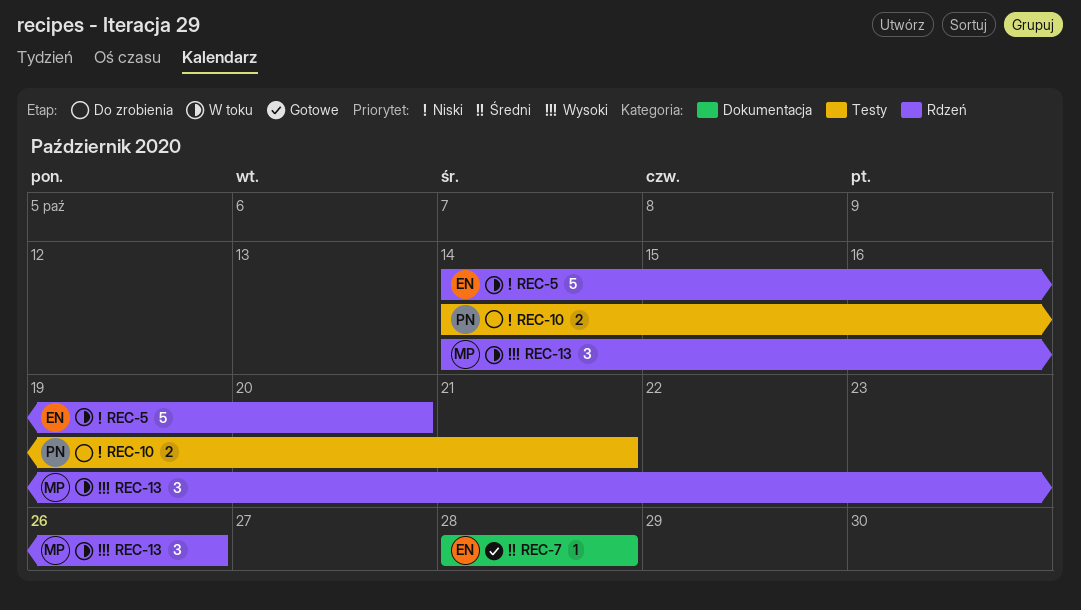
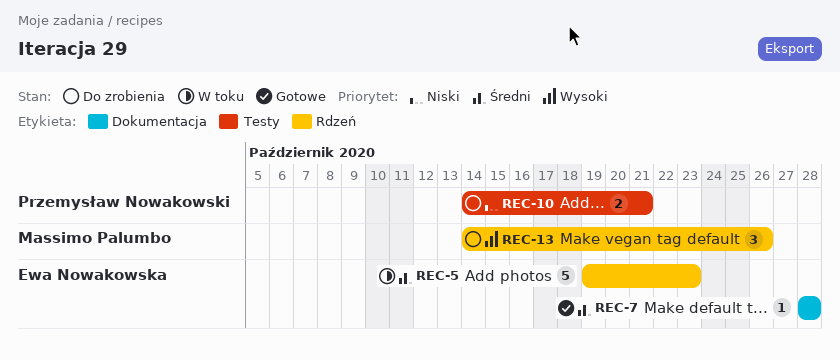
REC-5, priority: Niski -> Średni
REC-5, start: Oct 14 -> Oct 19
REC-5, due: Oct 20 -> Oct 23
REC-13, status: W toku -> Do zrobienia

